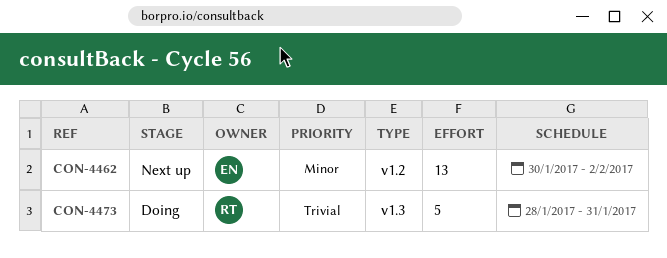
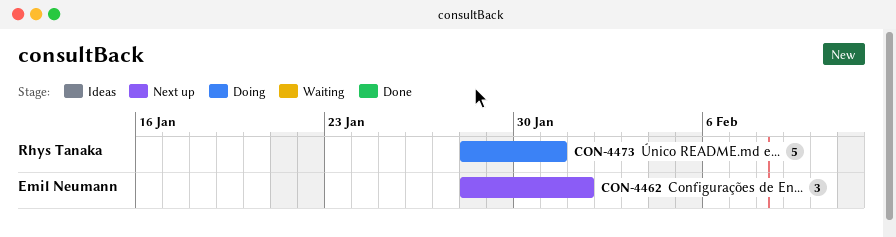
CON-4462, estimate: 13 -> 3
CON-4462, start: Jan 30 -> Jan 28
CON-4462, due: Feb 2 -> Feb 1

